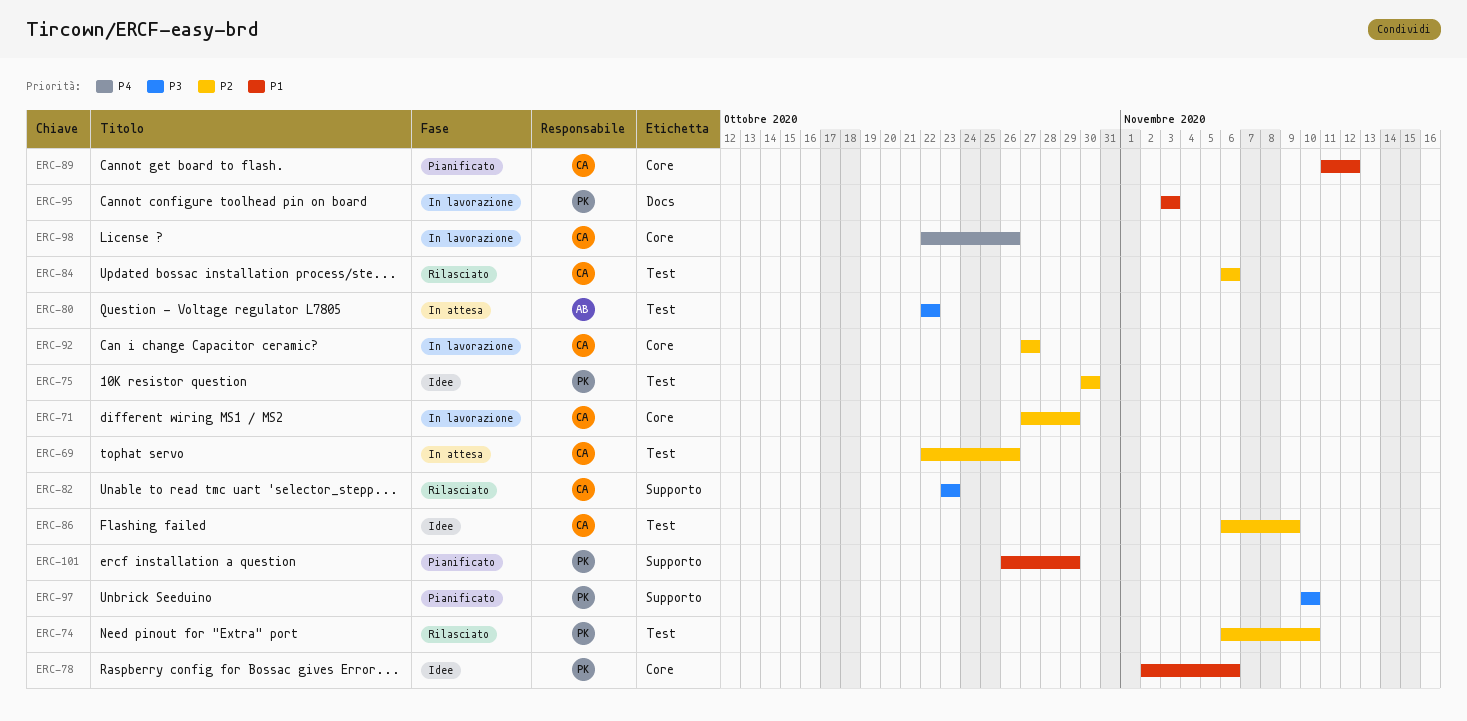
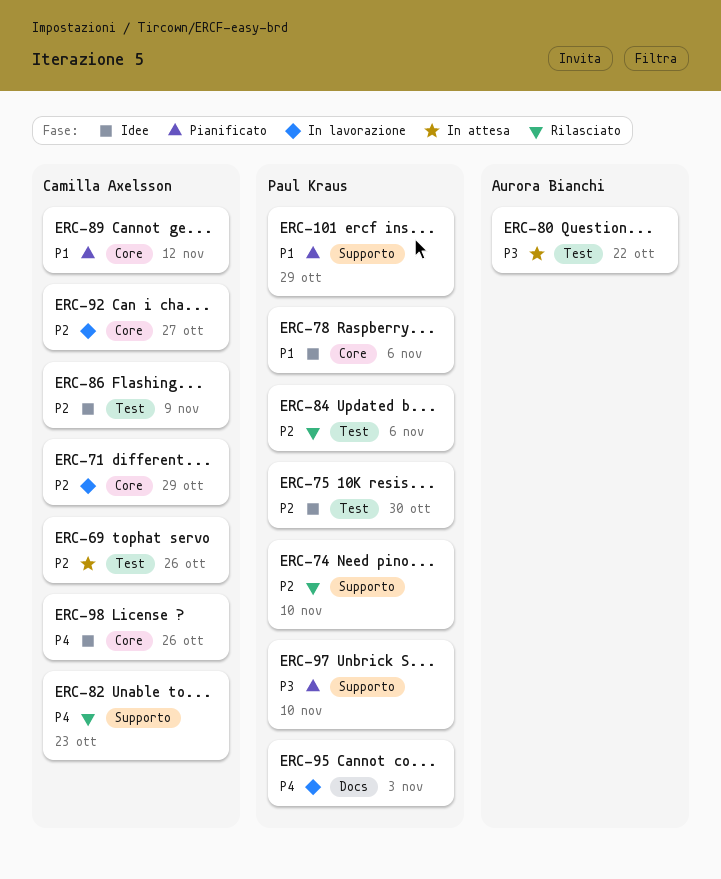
ERC-74, label: Test -> Supporto
ERC-82, priority: P3 -> P4
ERC-84, owner: Camilla Axelsson -> Paul Kraus
ERC-95, priority: P1 -> P4
ERC-98, status: In lavorazione -> Idee

